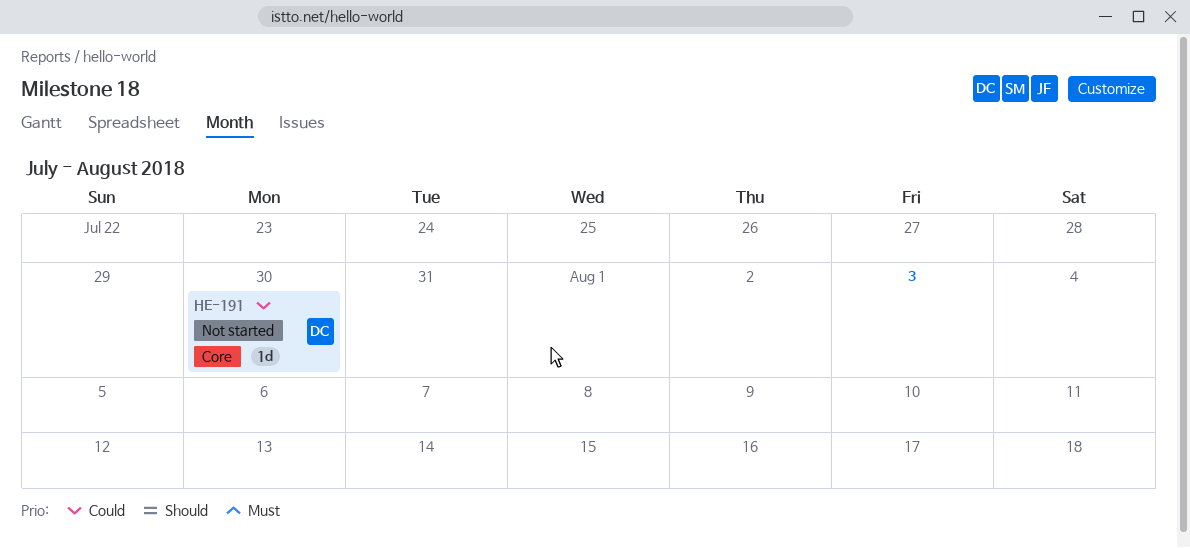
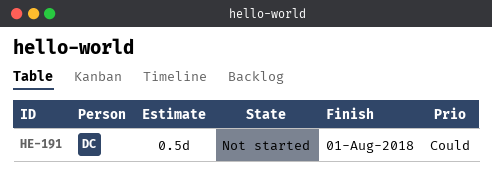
HE-191, estimate: 1d -> 0.5d
HE-191, due: Jul 30 -> Aug 1

